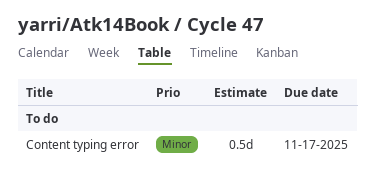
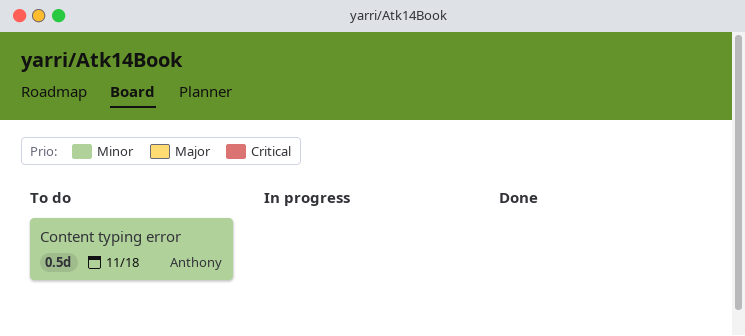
Content typing error, due: Nov 17 -> Nov 18

